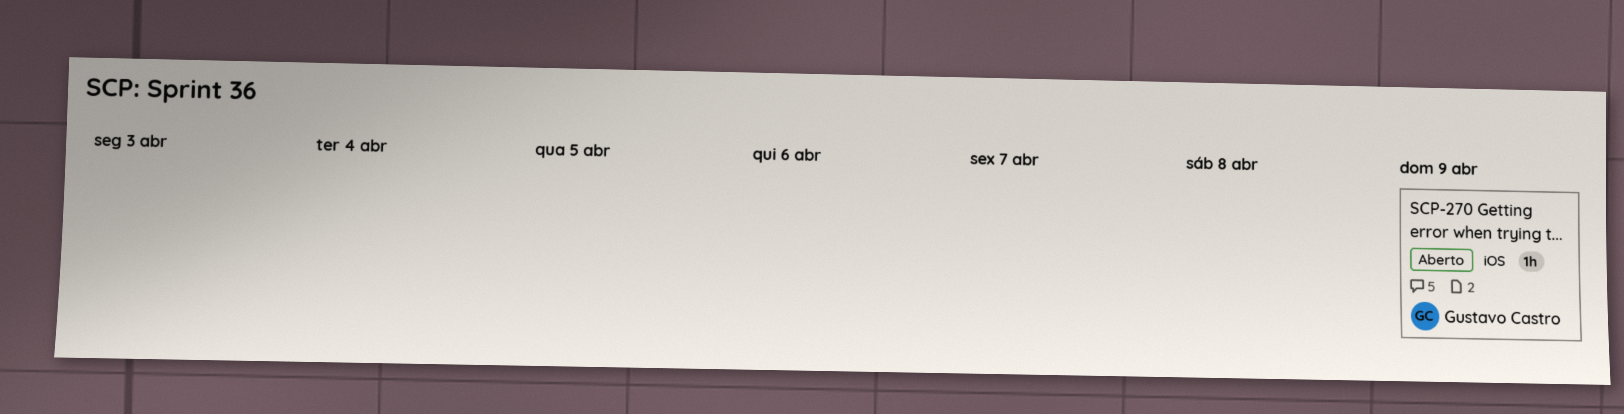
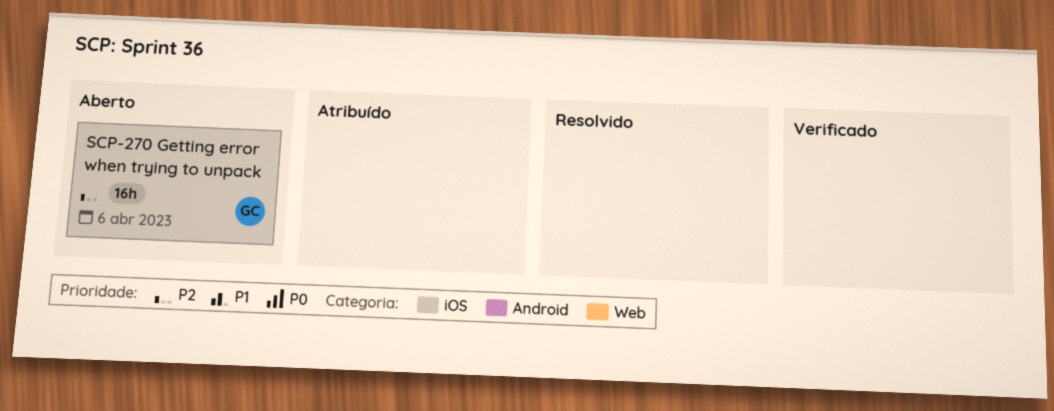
SCP-270, estimate: 1h -> 16h
SCP-270, due: Apr 9 -> Apr 6

